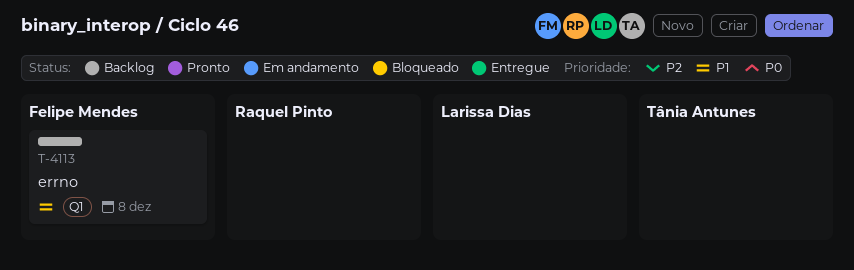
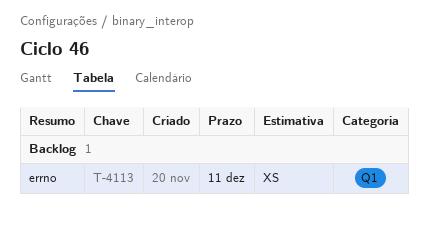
T-4113, due: Dec 8 -> Dec 11

